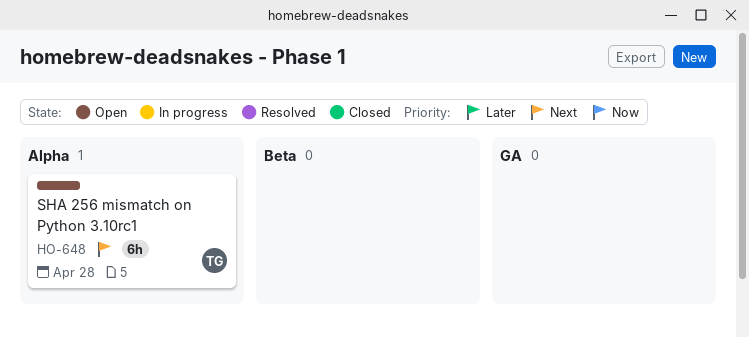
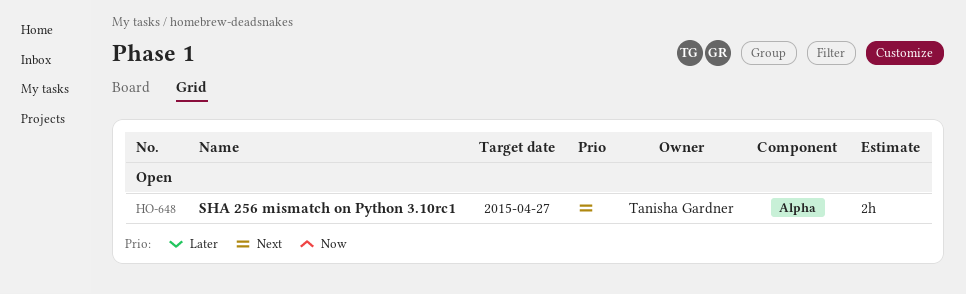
HO-648, estimate: 6h -> 2h
HO-648, due: Apr 28 -> Apr 27

